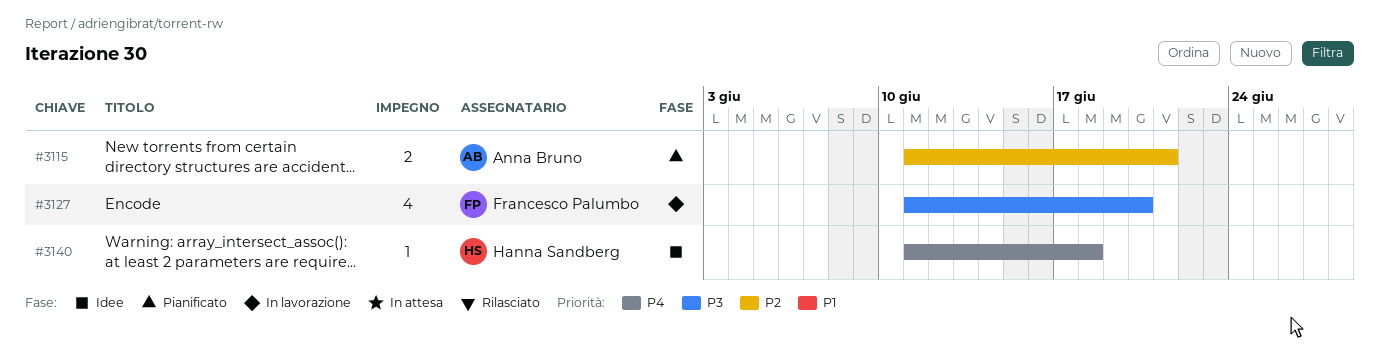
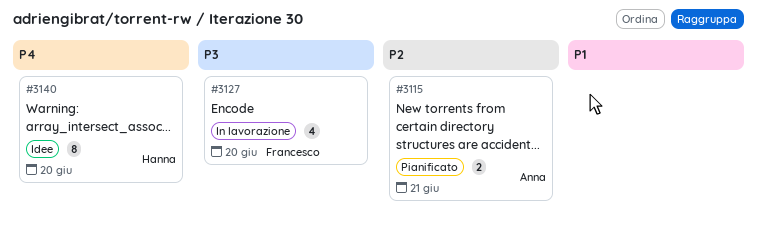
#3140, estimate: 1 -> 8
#3140, due: Jun 18 -> Jun 20

